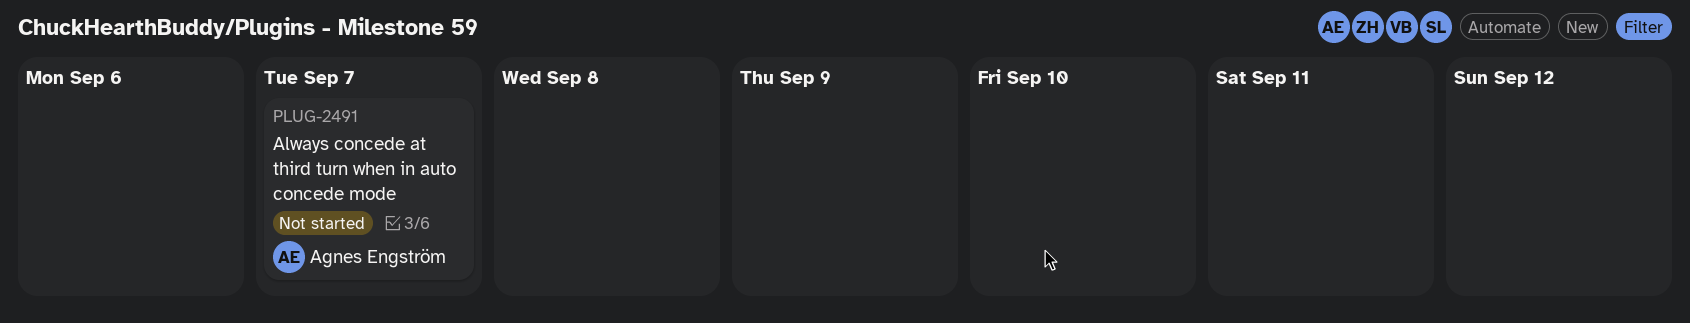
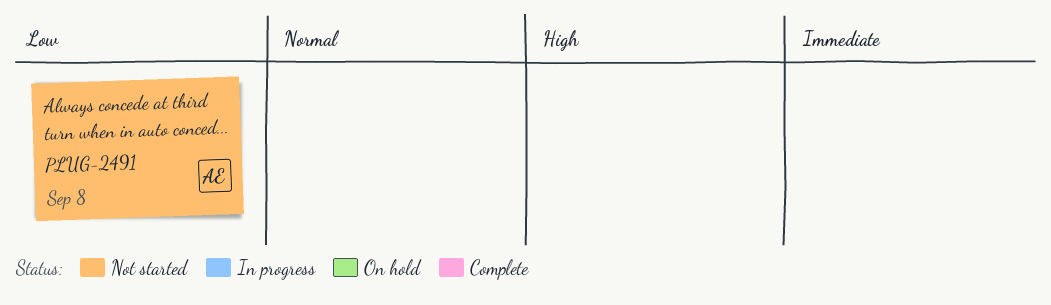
PLUG-2491, due: Sep 7 -> Sep 8

